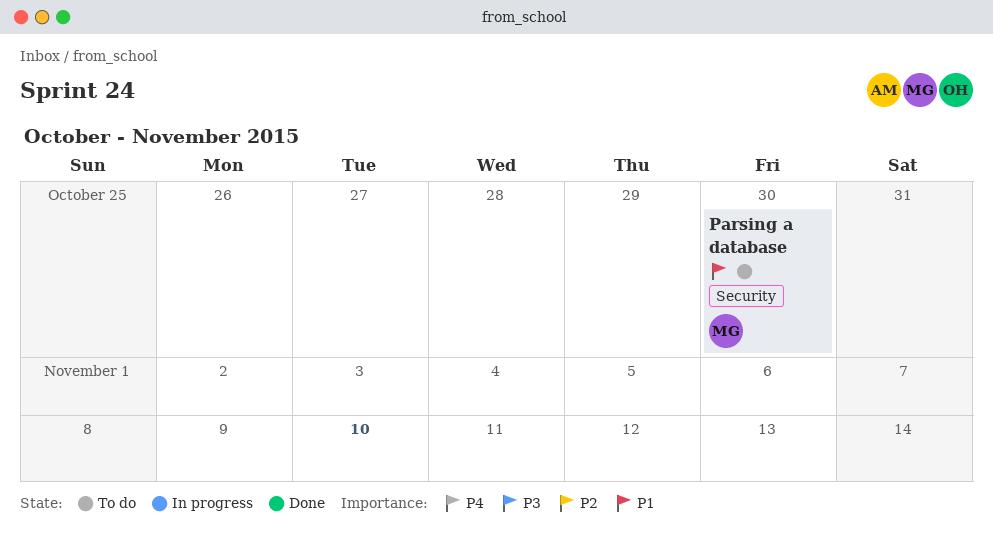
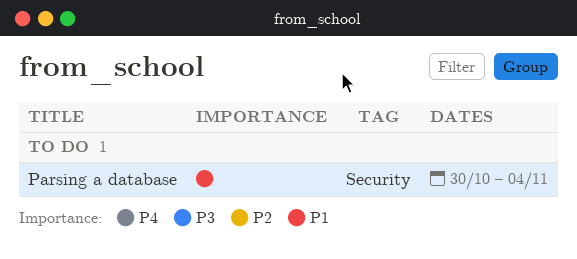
Parsing a database, due: Oct 30 -> Nov 4

